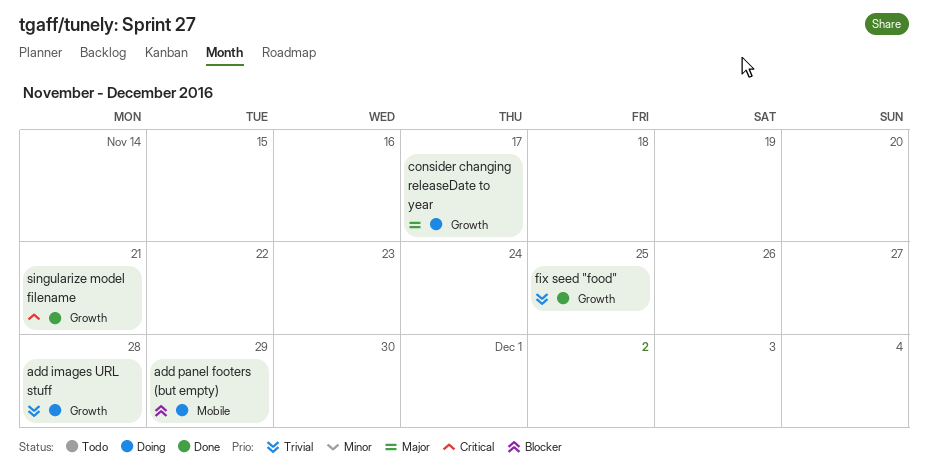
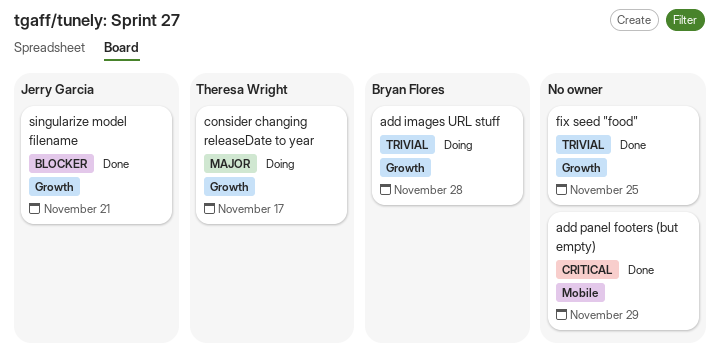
add panel footers (but empty), status: Doing -> Done
add panel footers (but empty), priority: Blocker -> Critical
singularize model filename, priority: Critical -> Blocker

